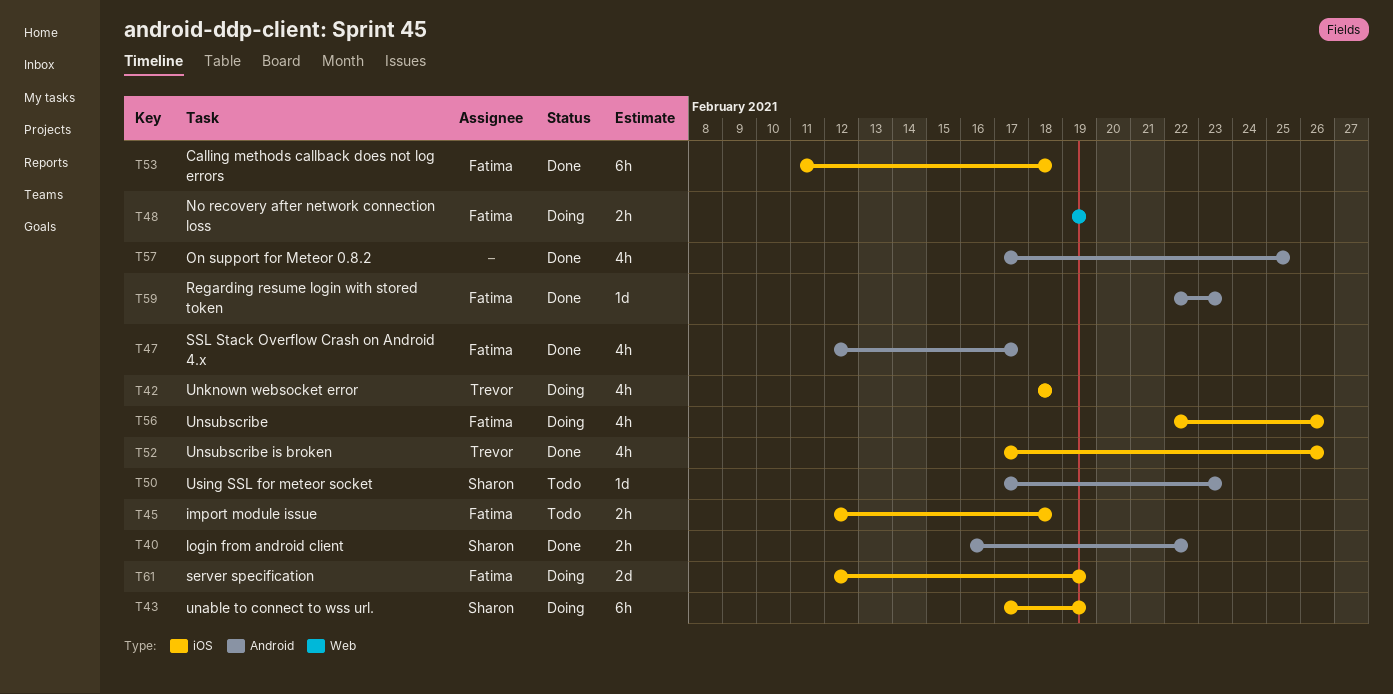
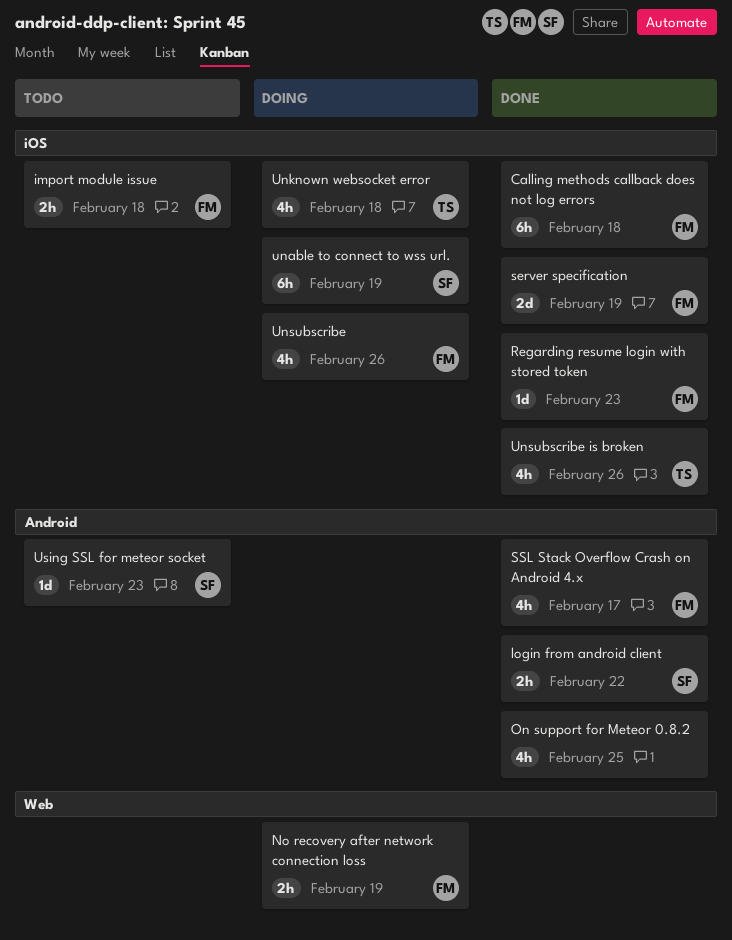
Regarding resume login with stored token, label: Android -> iOS
server specification, status: Doing -> Done

